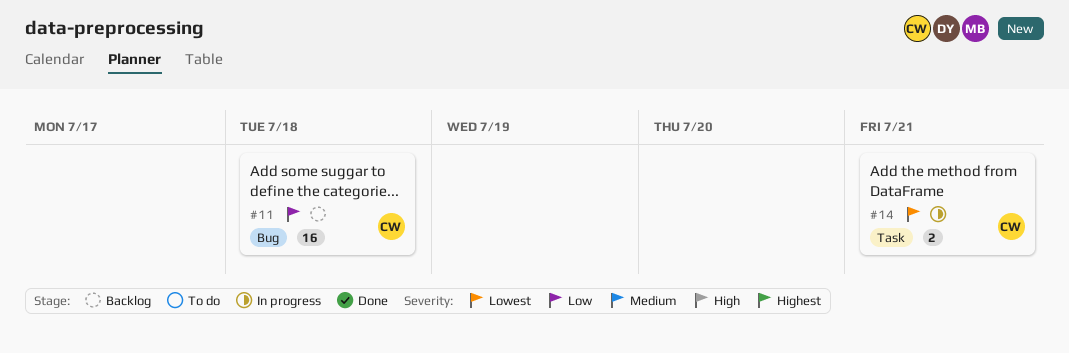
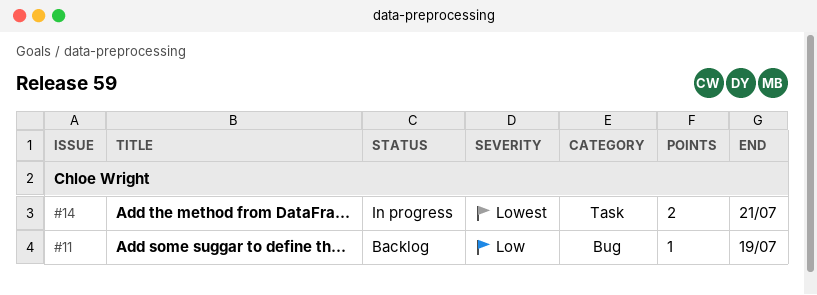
#11, estimate: 16 -> 1
#11, due: Jul 18 -> Jul 19

